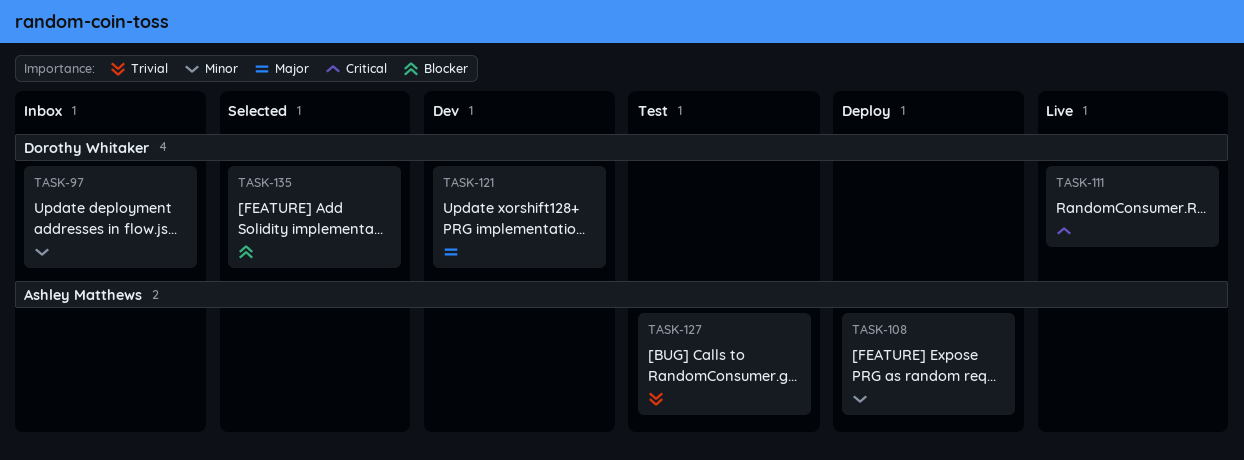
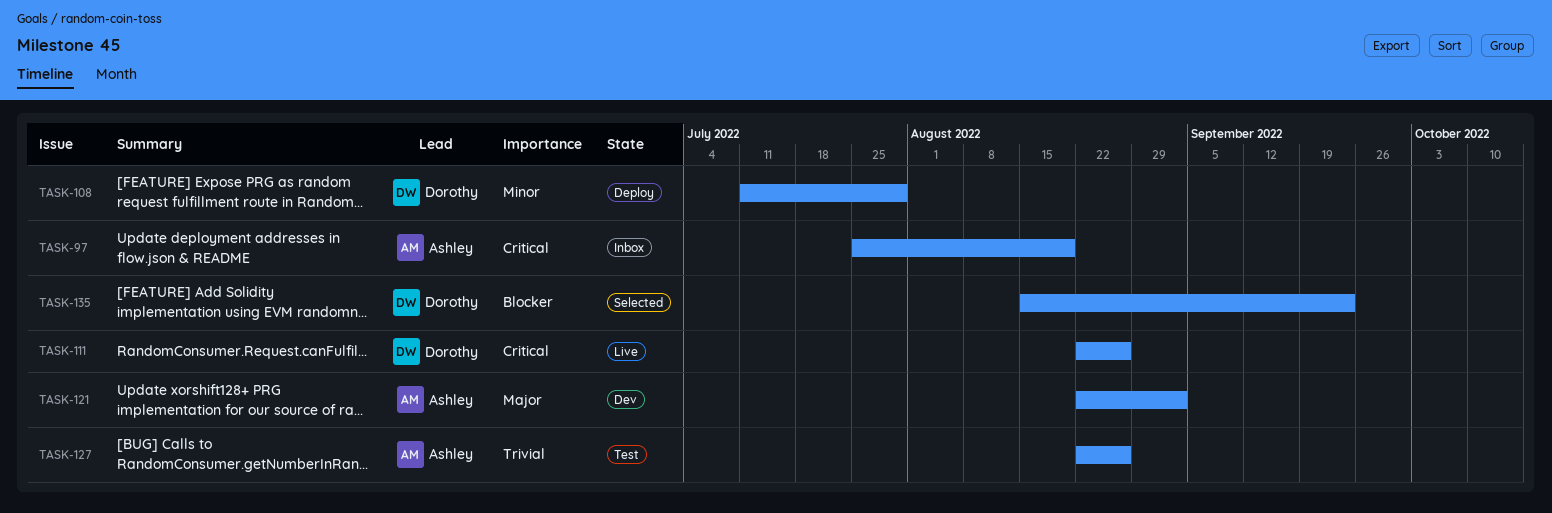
TASK-97, owner: Dorothy Whitaker -> Ashley Matthews
TASK-97, priority: Minor -> Critical
TASK-108, owner: Ashley Matthews -> Dorothy Whitaker
TASK-121, owner: Dorothy Whitaker -> Ashley Matthews

